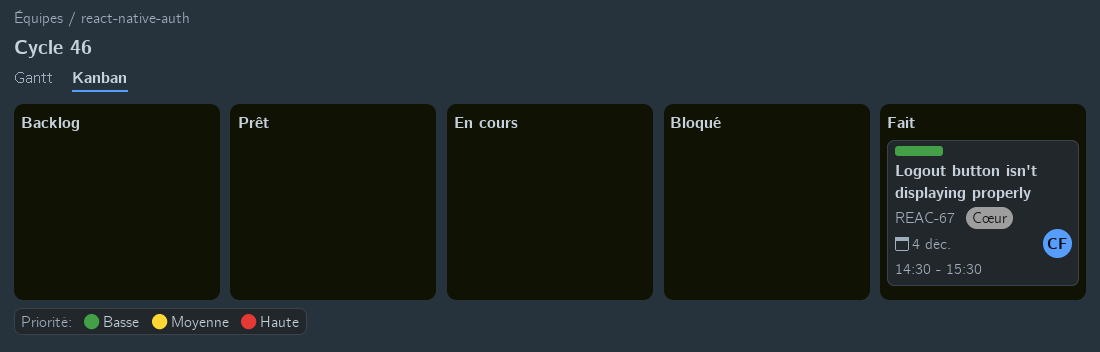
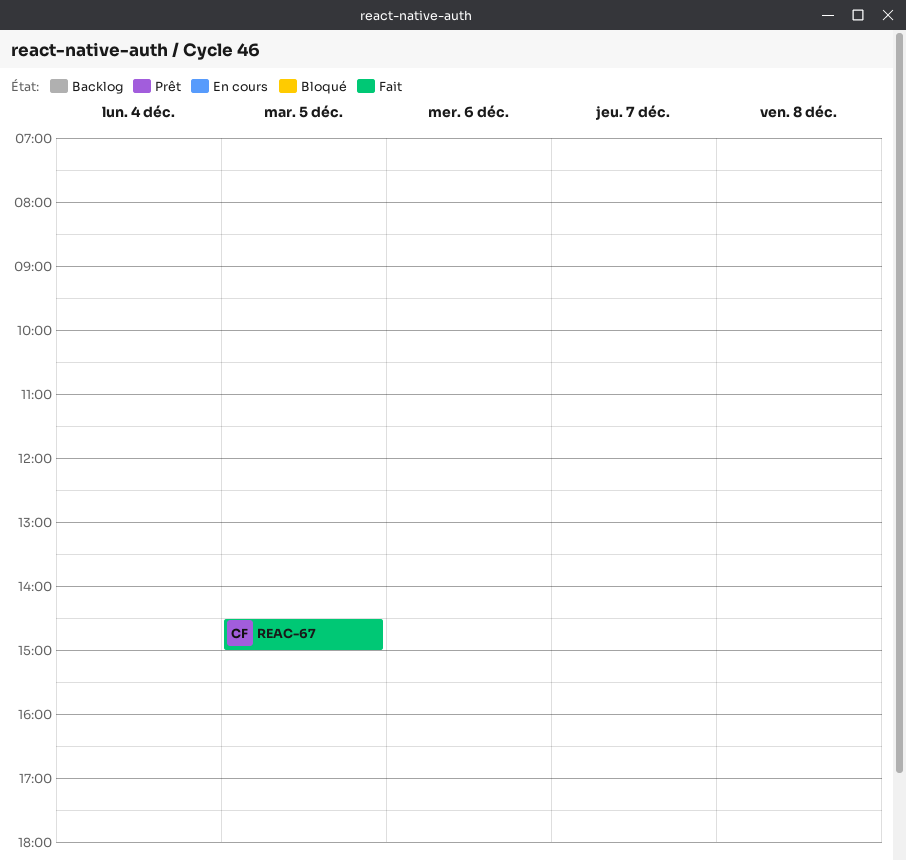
REAC-67, day: Dec 4 -> Dec 5
REAC-67, ends: 15:30 -> 15:00

